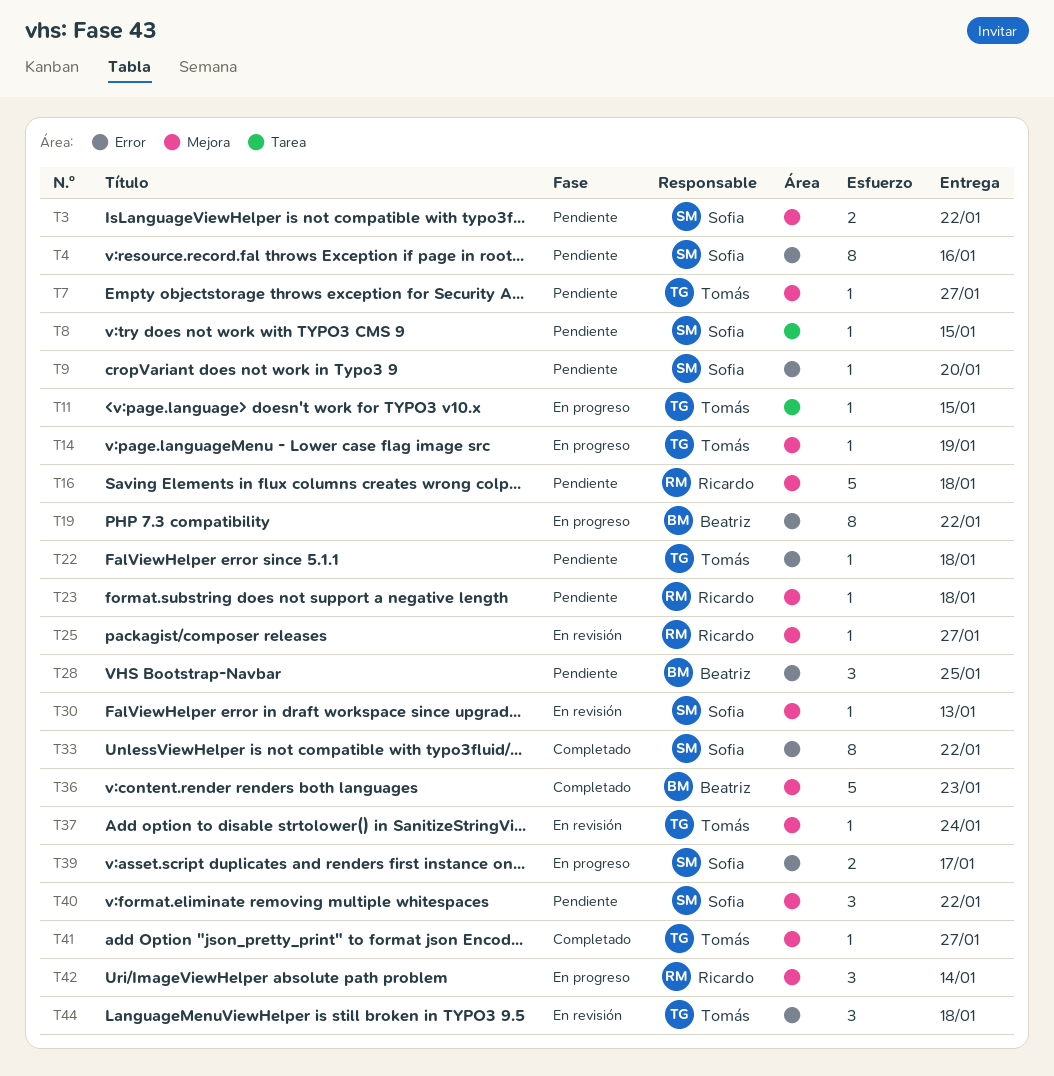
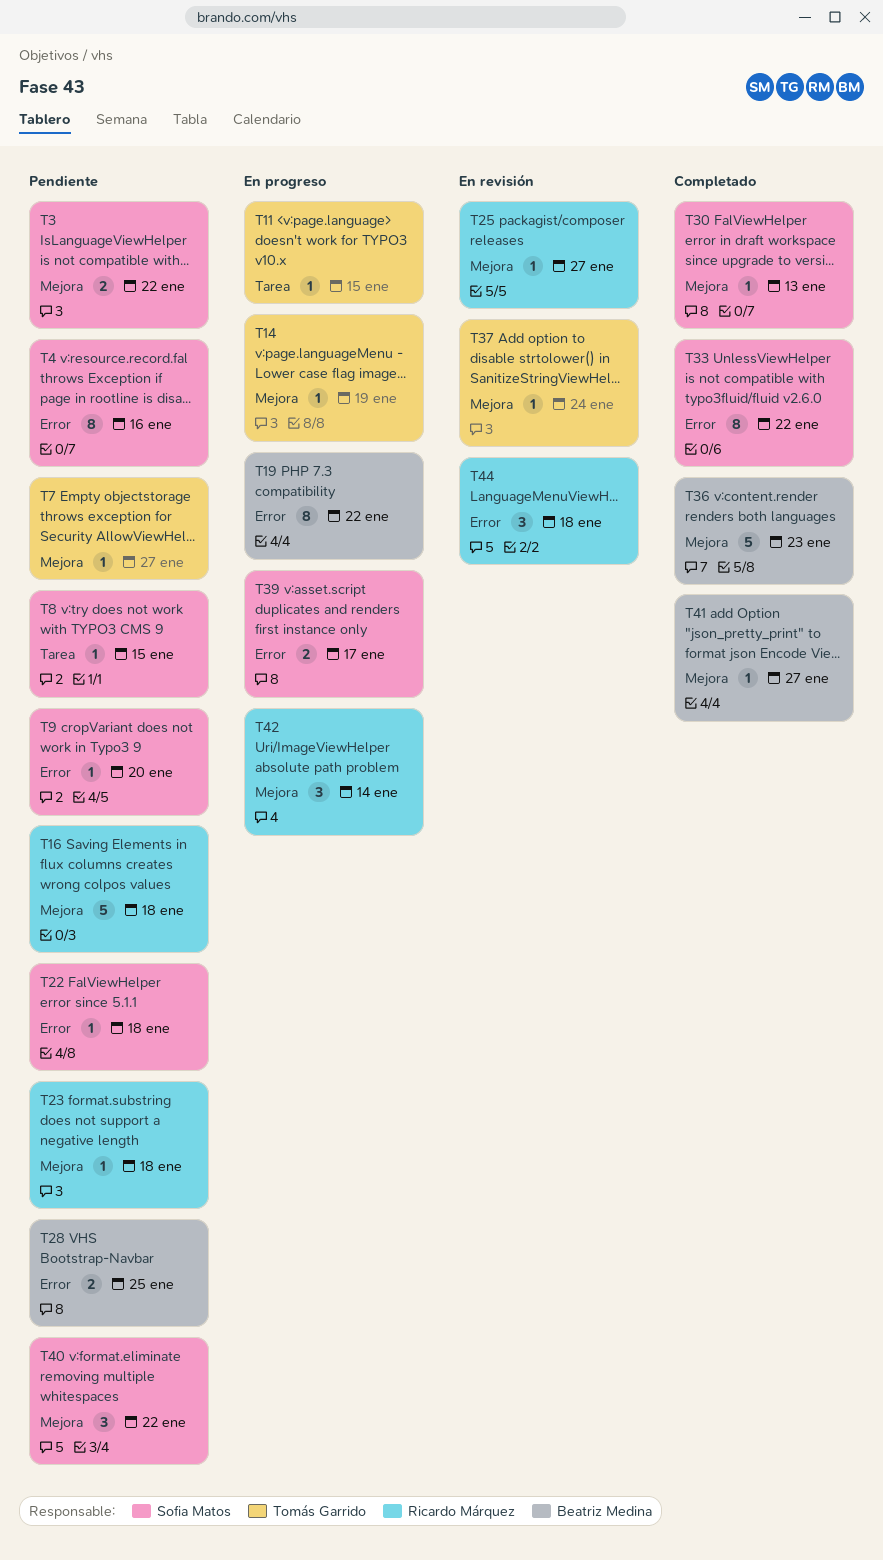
T22, owner: Tomás Garrido -> Sofia Matos
T28, estimate: 3 -> 2
T30, status: En revisión -> Completado
T41, owner: Tomás Garrido -> Beatriz Medina
T44, owner: Tomás Garrido -> Ricardo Márquez

